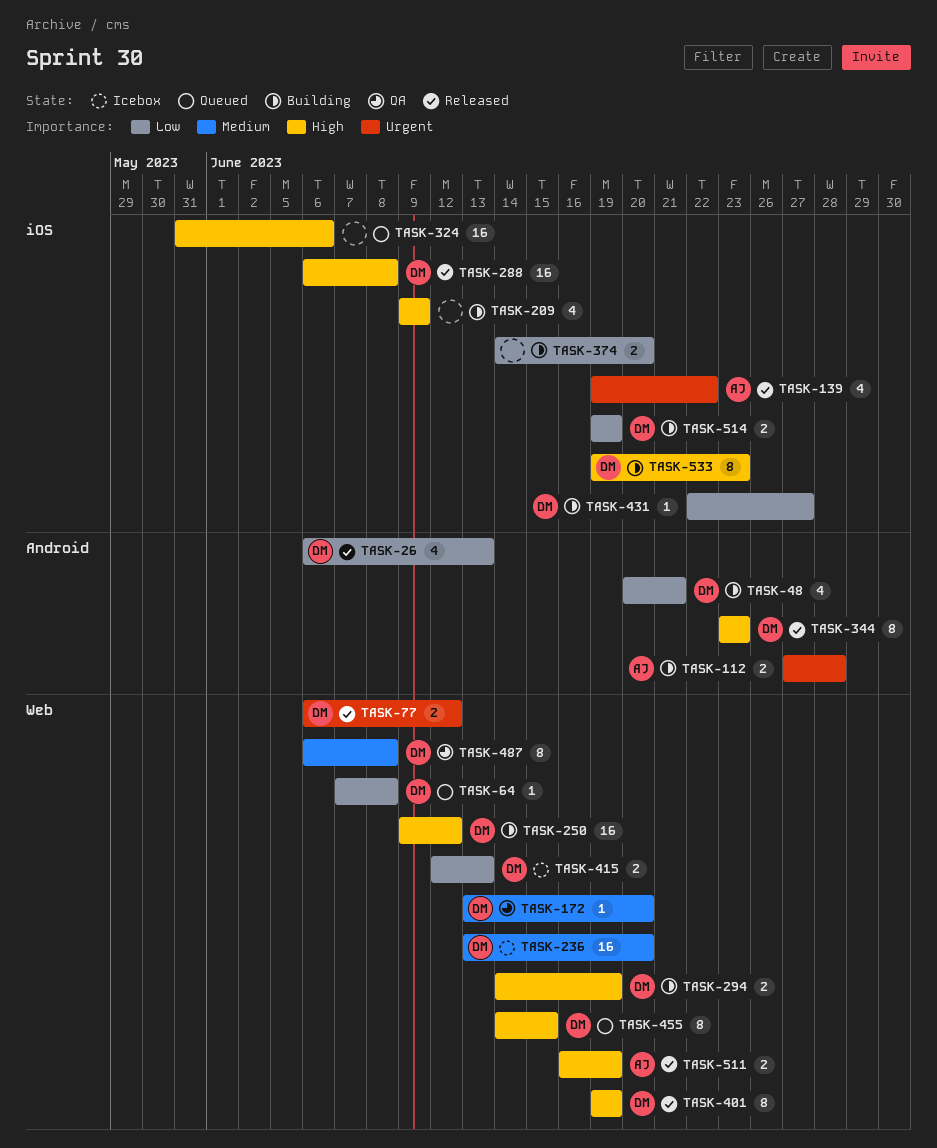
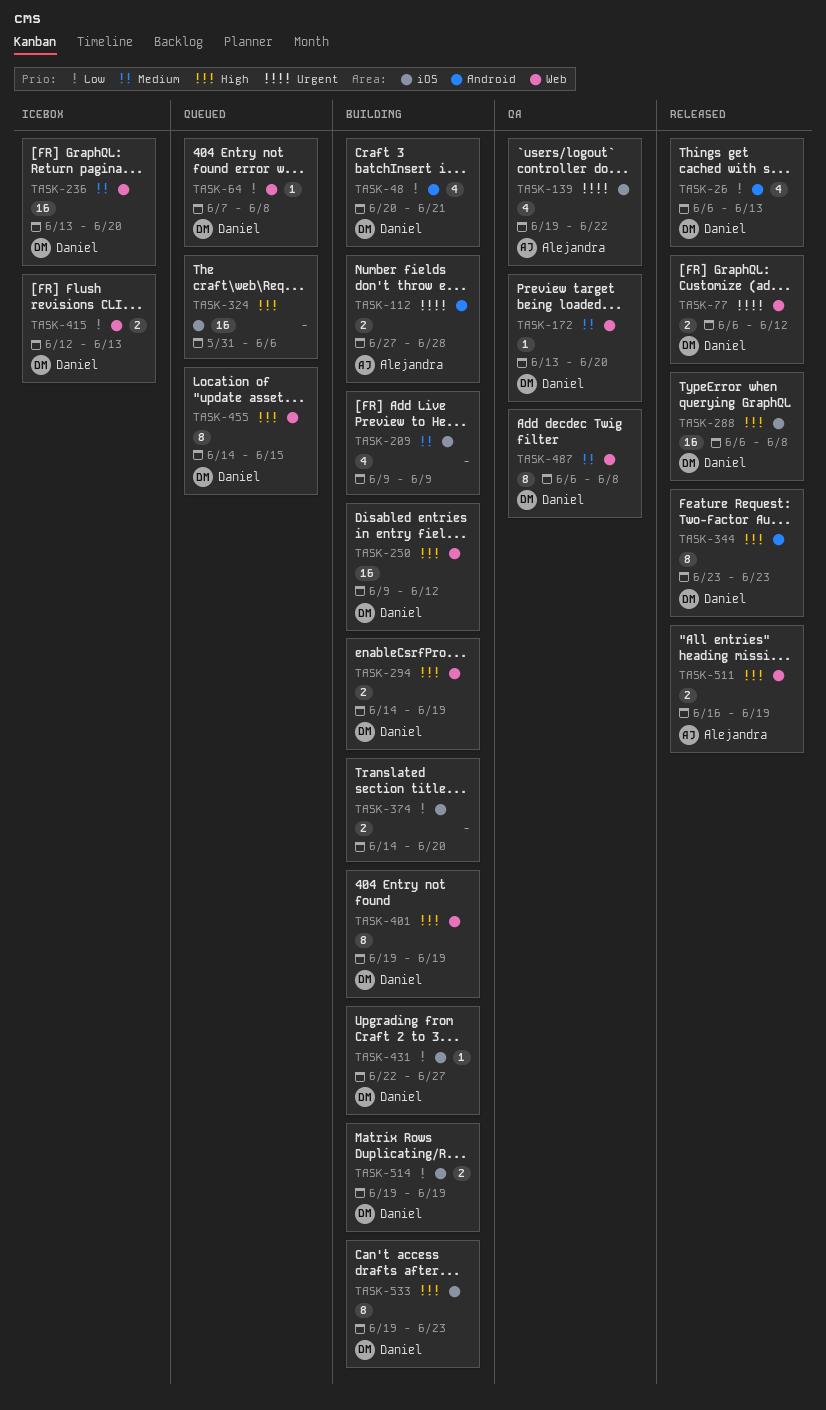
TASK-139, status: Released -> QA
TASK-209, priority: High -> Medium
TASK-401, status: Released -> Building

